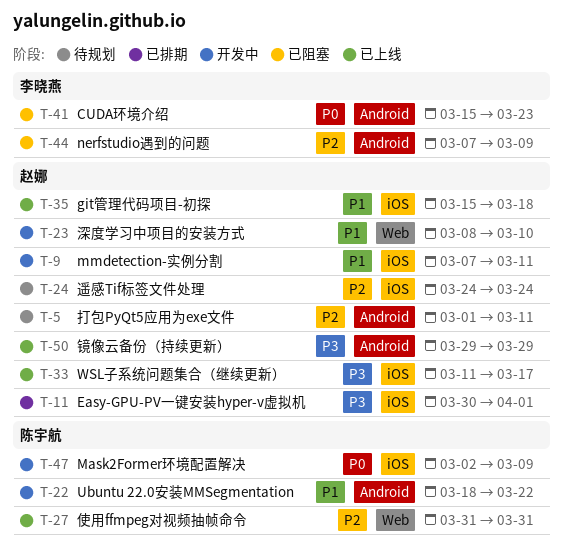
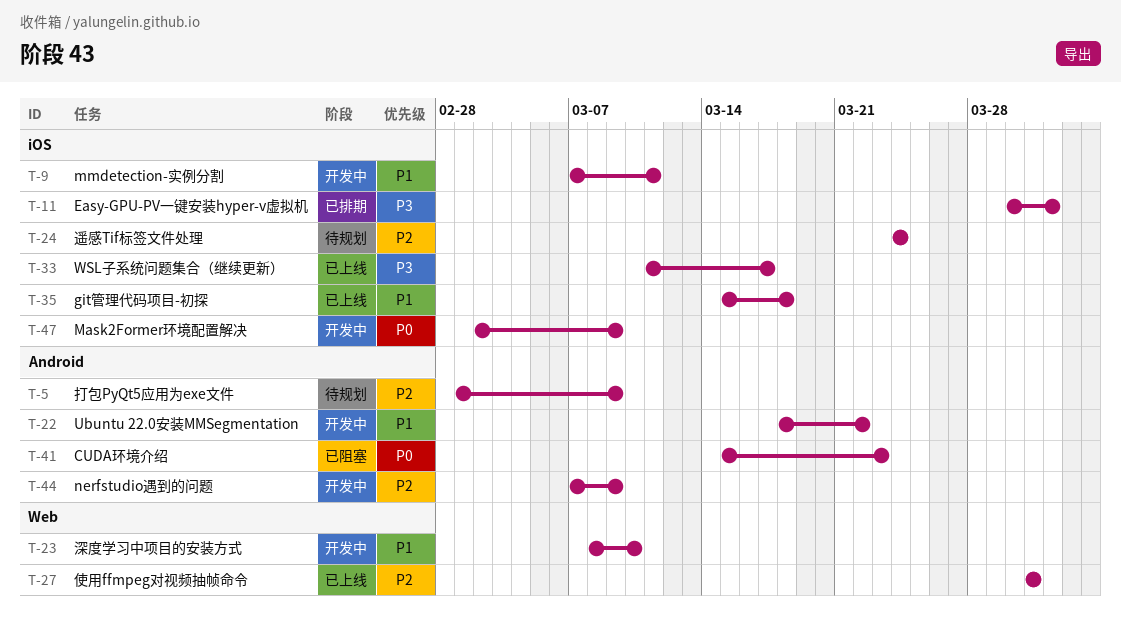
T-5, due: Mar 11 -> Mar 9
T-44, status: 已阻塞 -> 开发中
T-50: present -> none

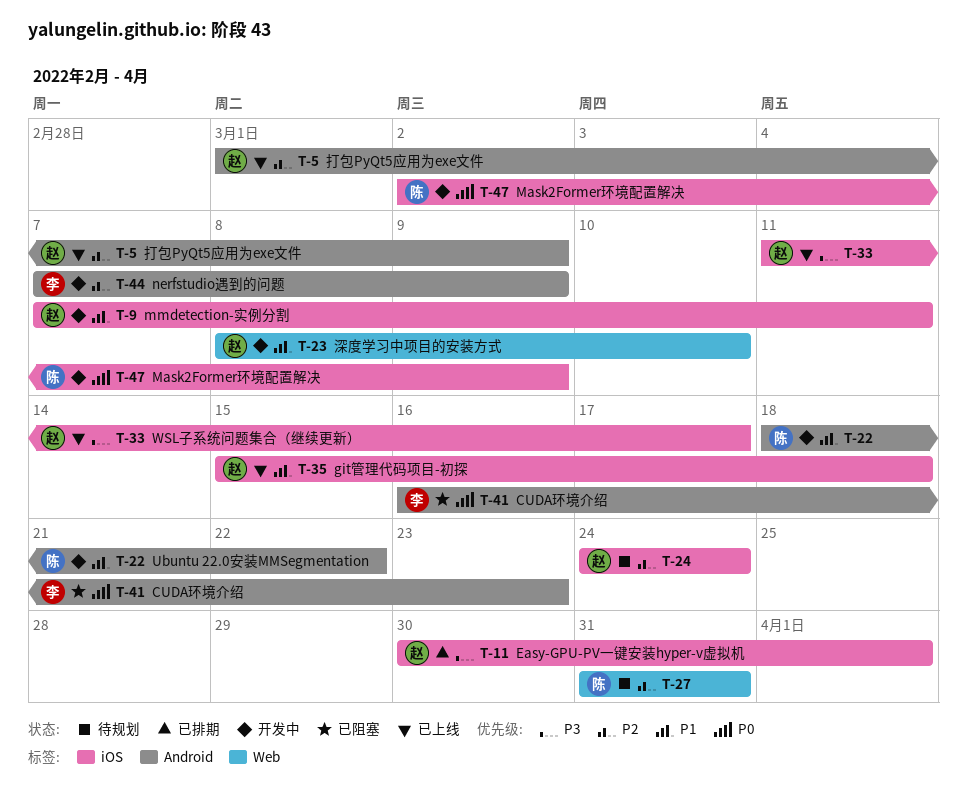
T-5, status: 待规划 -> 已上线
T-27, status: 已上线 -> 待规划
T-41, start: Mar 15 -> Mar 16

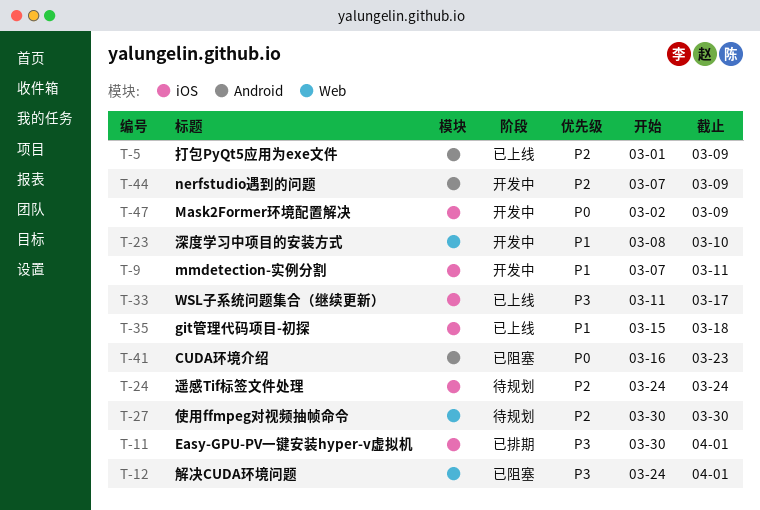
T-12: none -> present
T-22: present -> none
T-27, start: Mar 31 -> Mar 30
T-27, due: Mar 31 -> Mar 30

